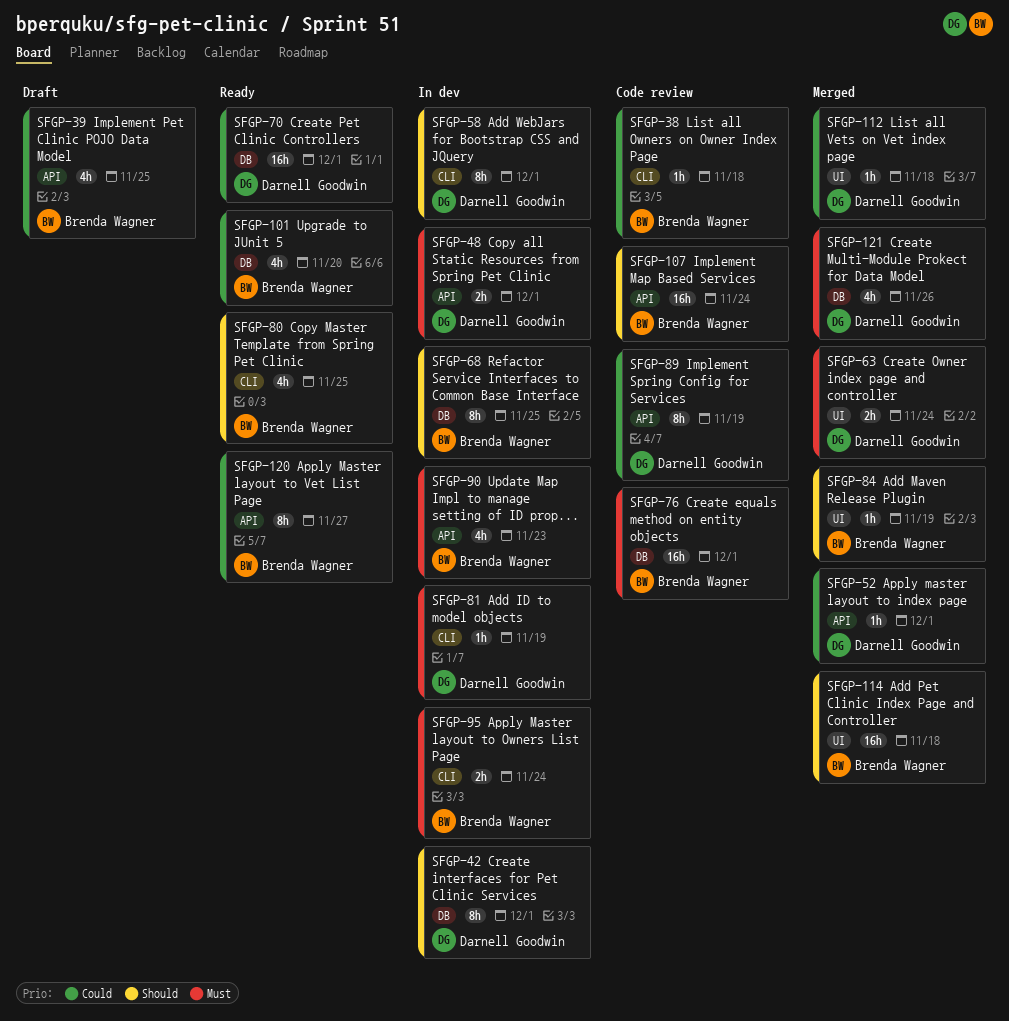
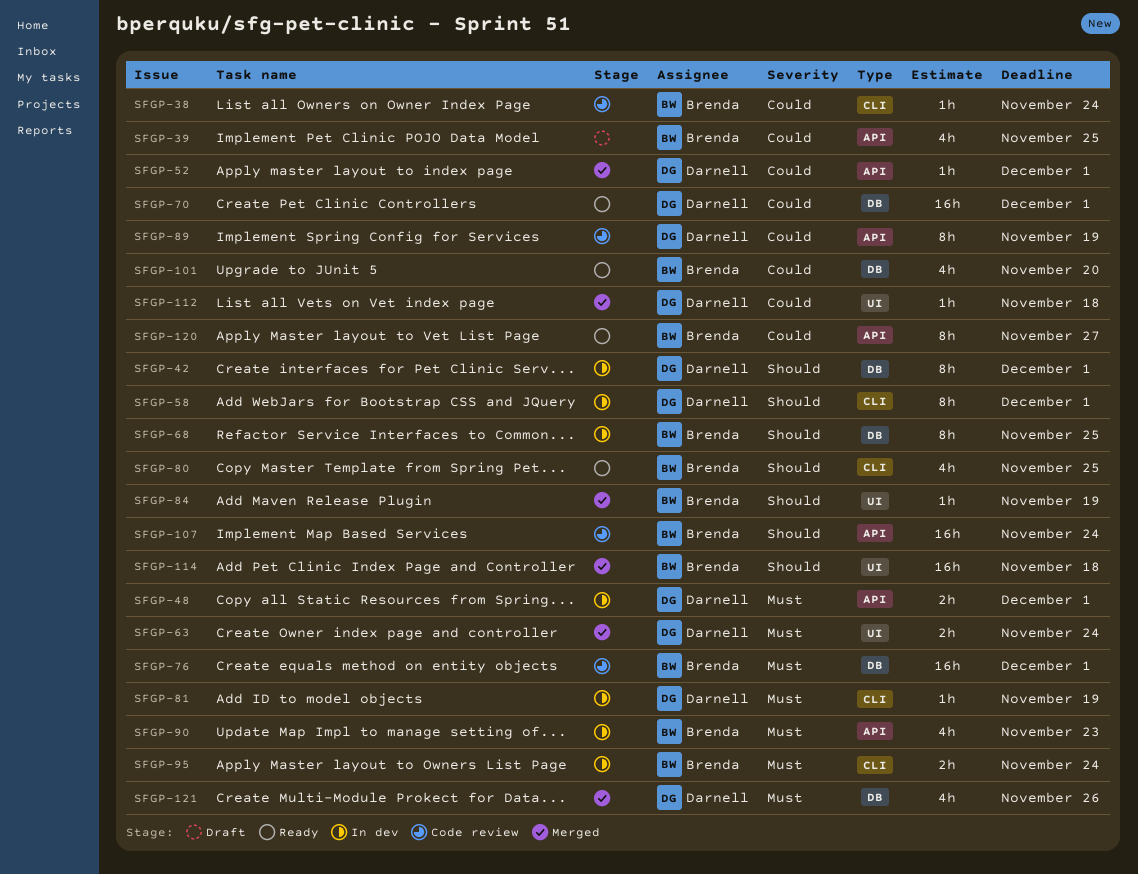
SFGP-38, due: Nov 18 -> Nov 24

